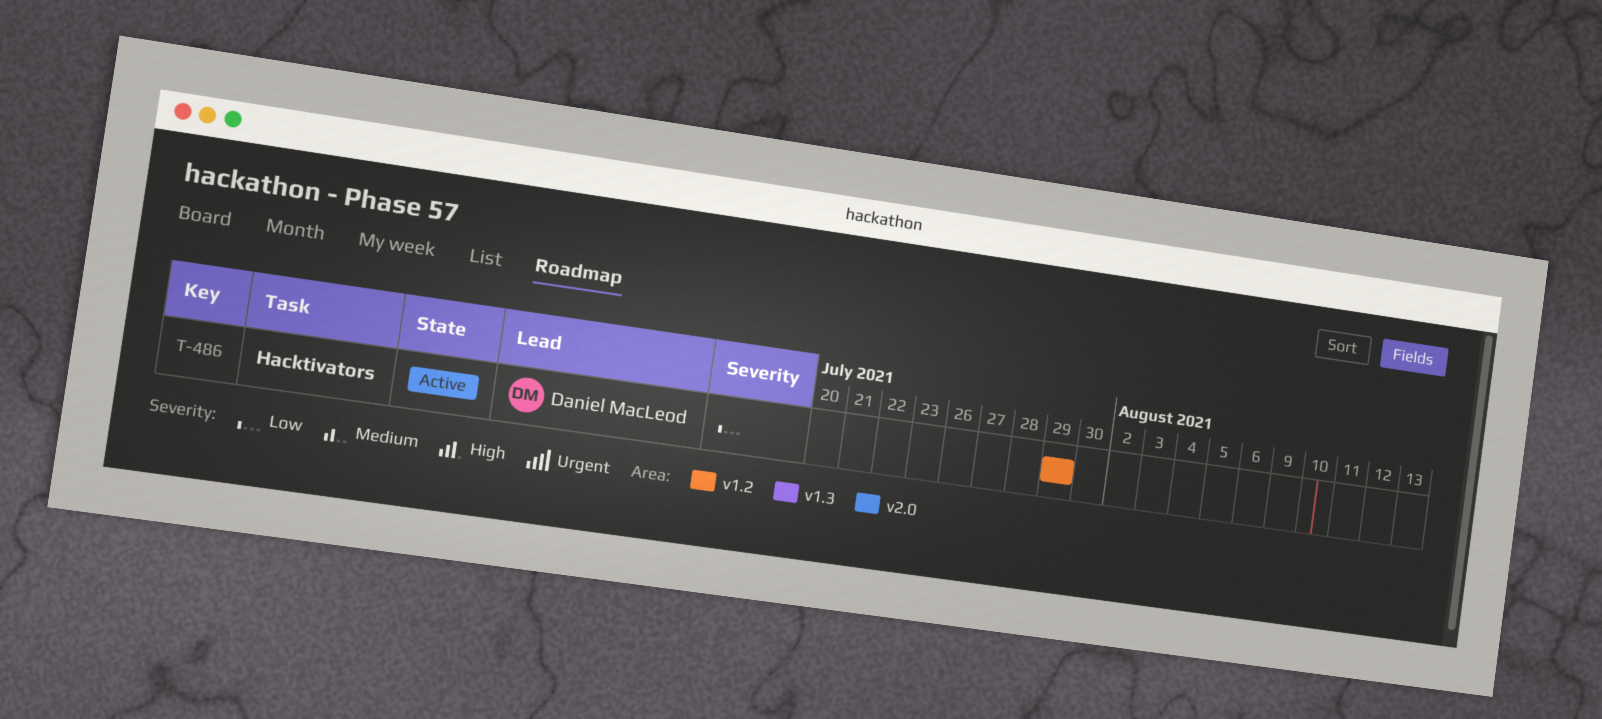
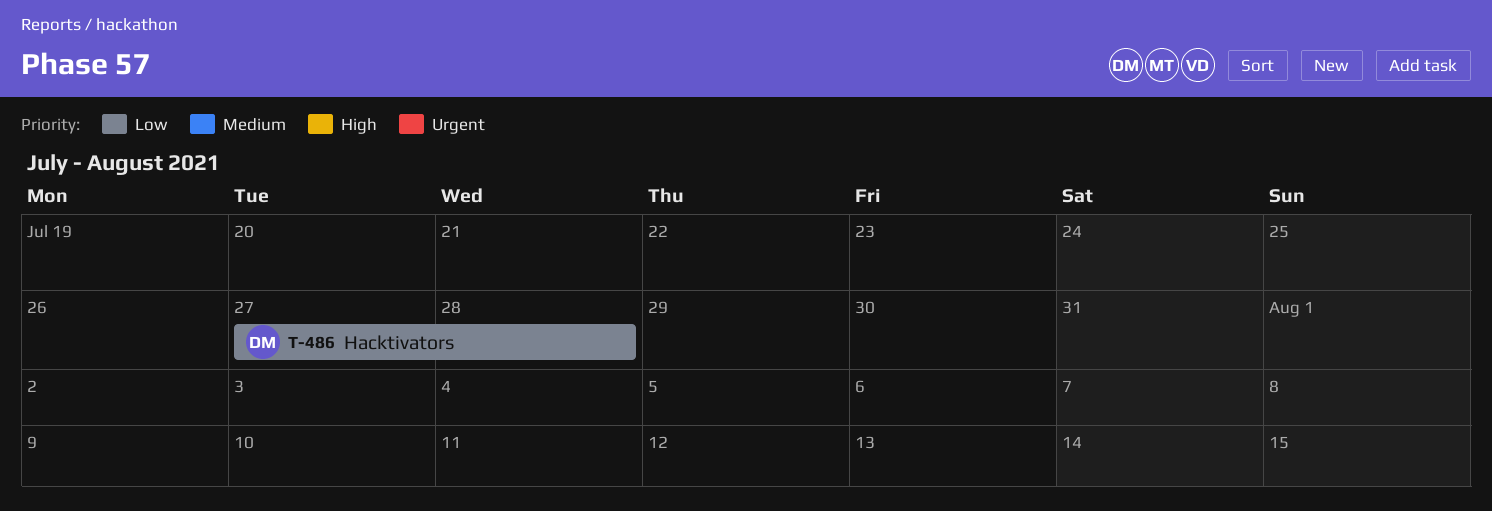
T-486, start: Jul 29 -> Jul 27
T-486, due: Jul 29 -> Jul 28

